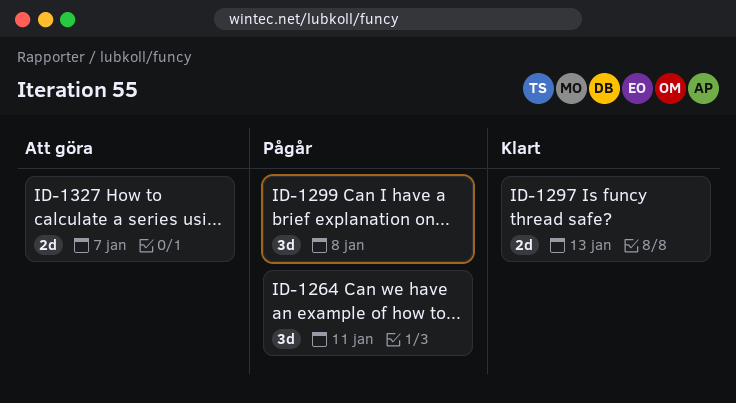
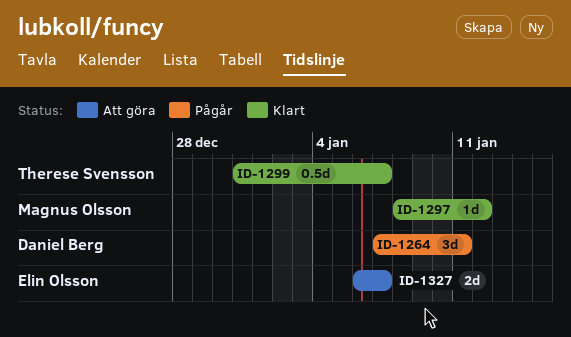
ID-1297, estimate: 2d -> 1d
ID-1297, due: Jan 13 -> Jan 12
ID-1299, status: Pågår -> Klart
ID-1299, estimate: 3d -> 0.5d
ID-1299, due: Jan 8 -> Jan 7

